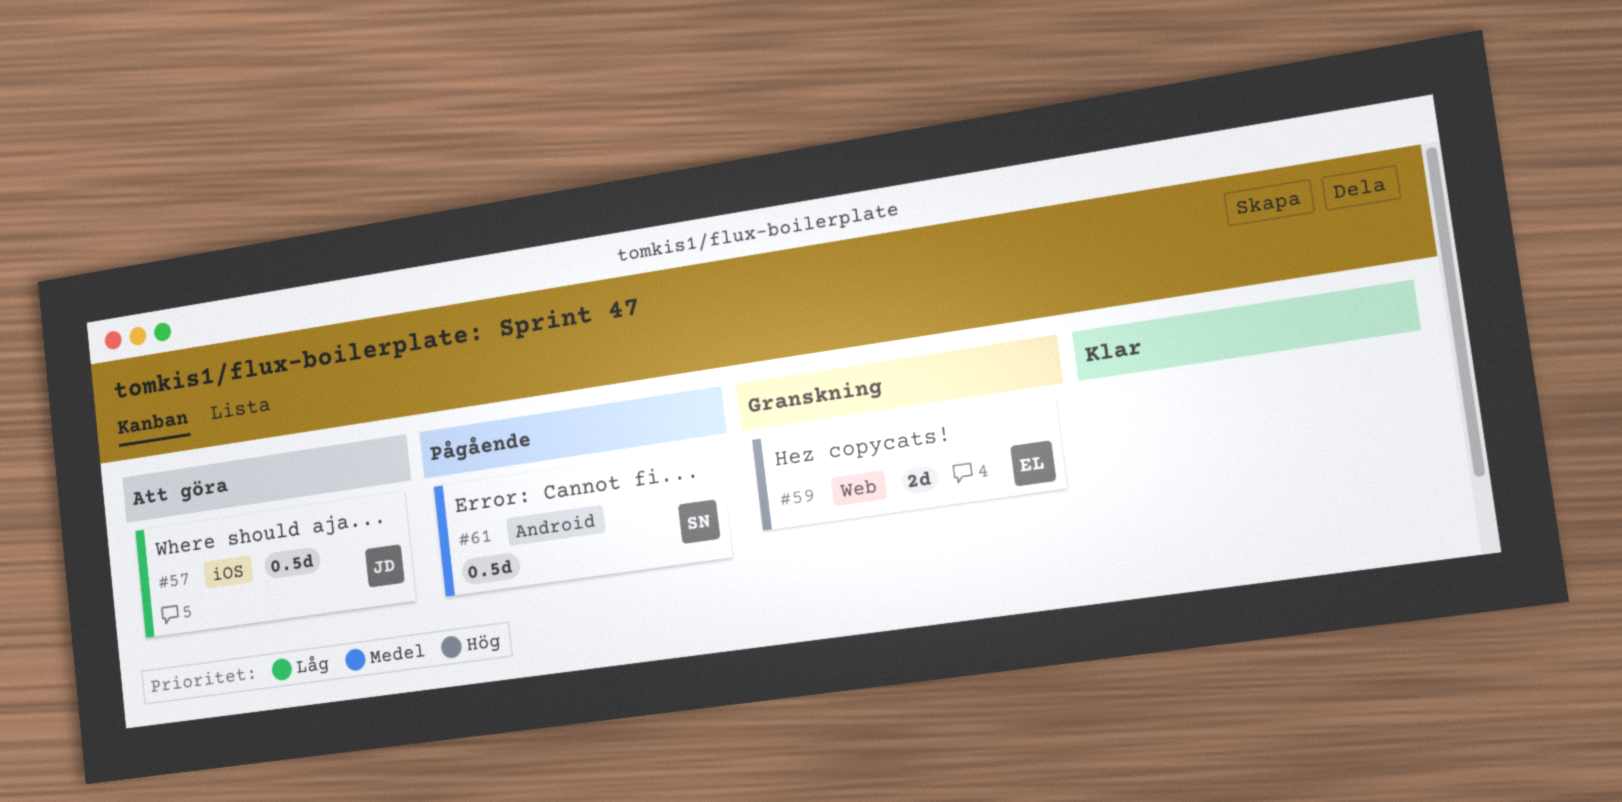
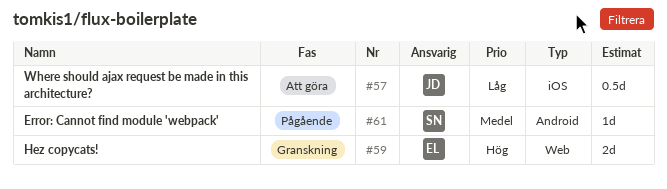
#61, estimate: 0.5d -> 1d

